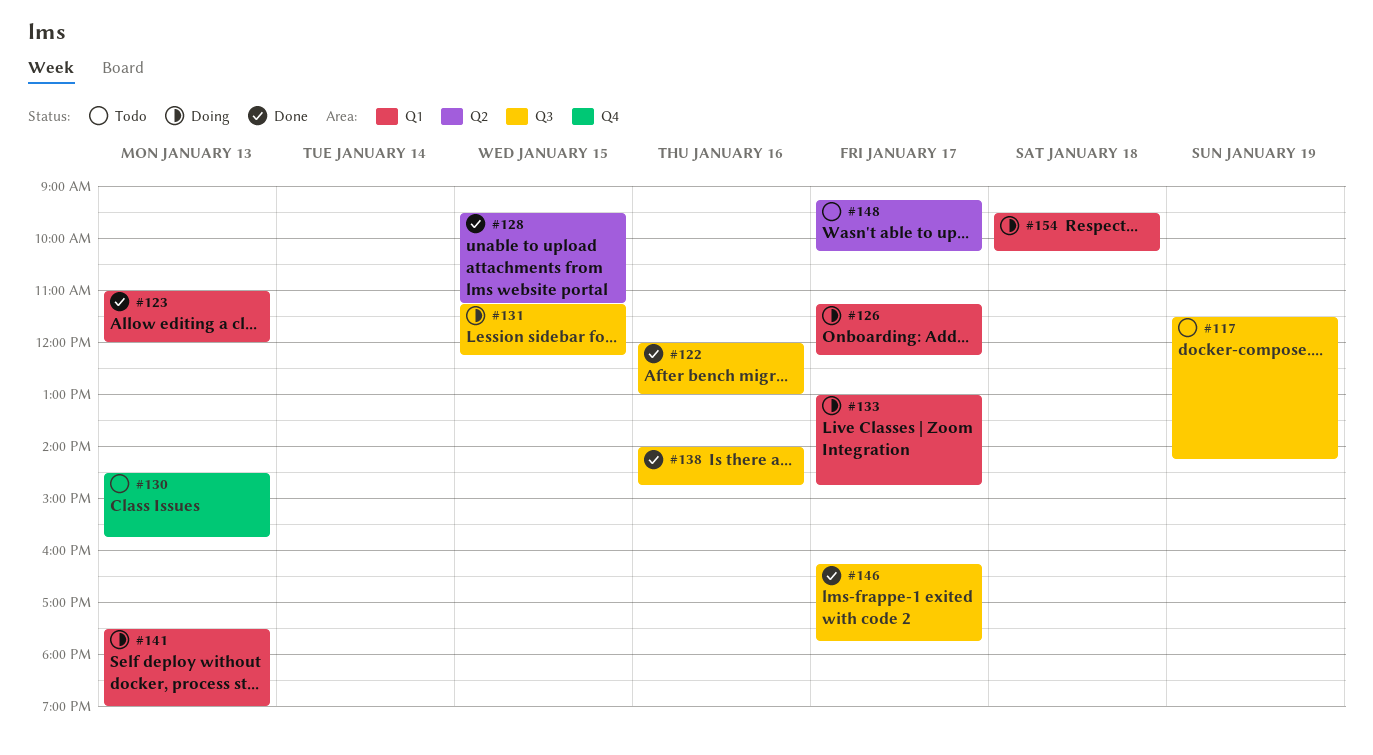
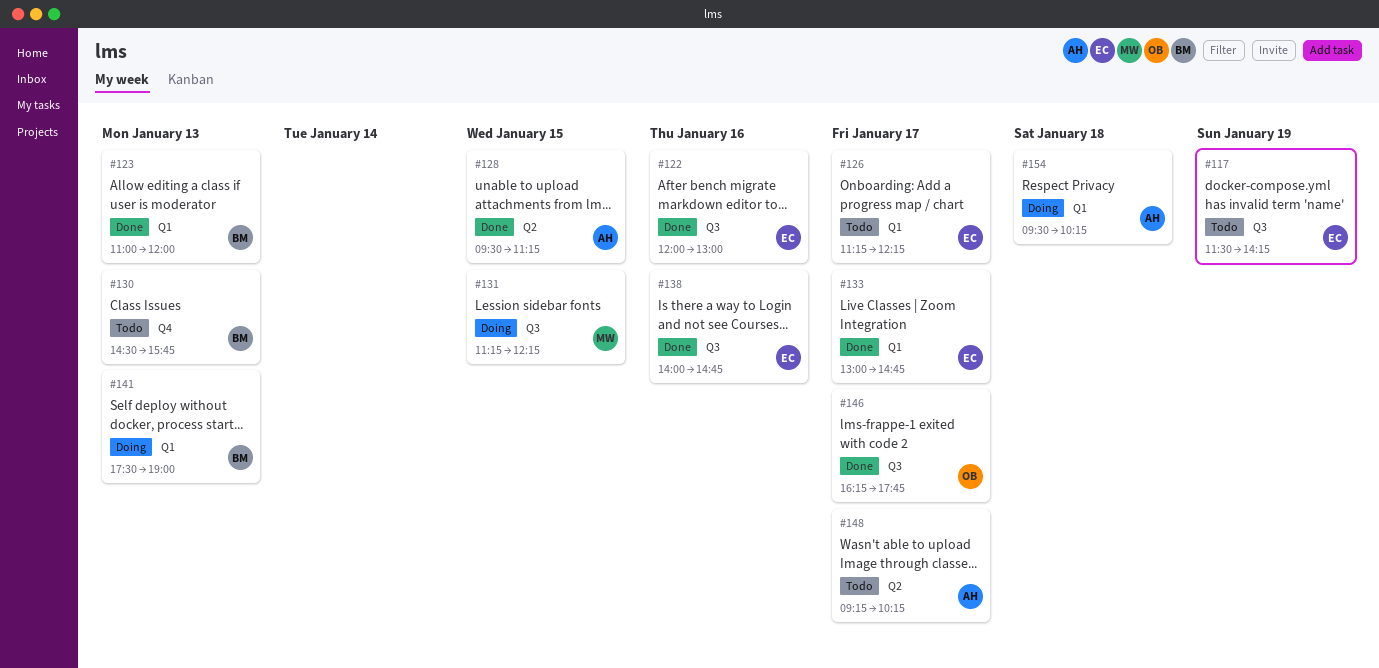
#126, status: Doing -> Todo
#133, status: Doing -> Done

